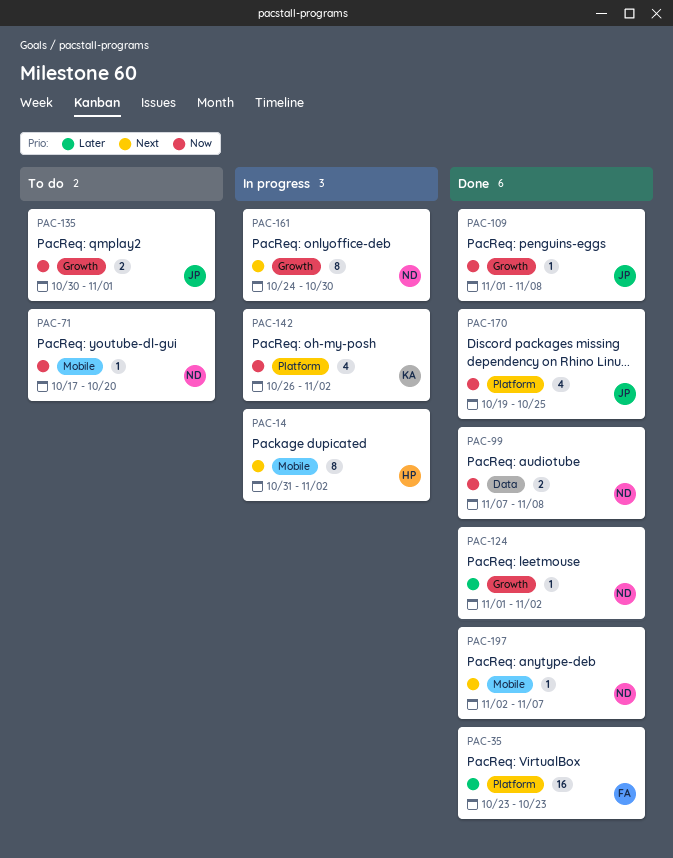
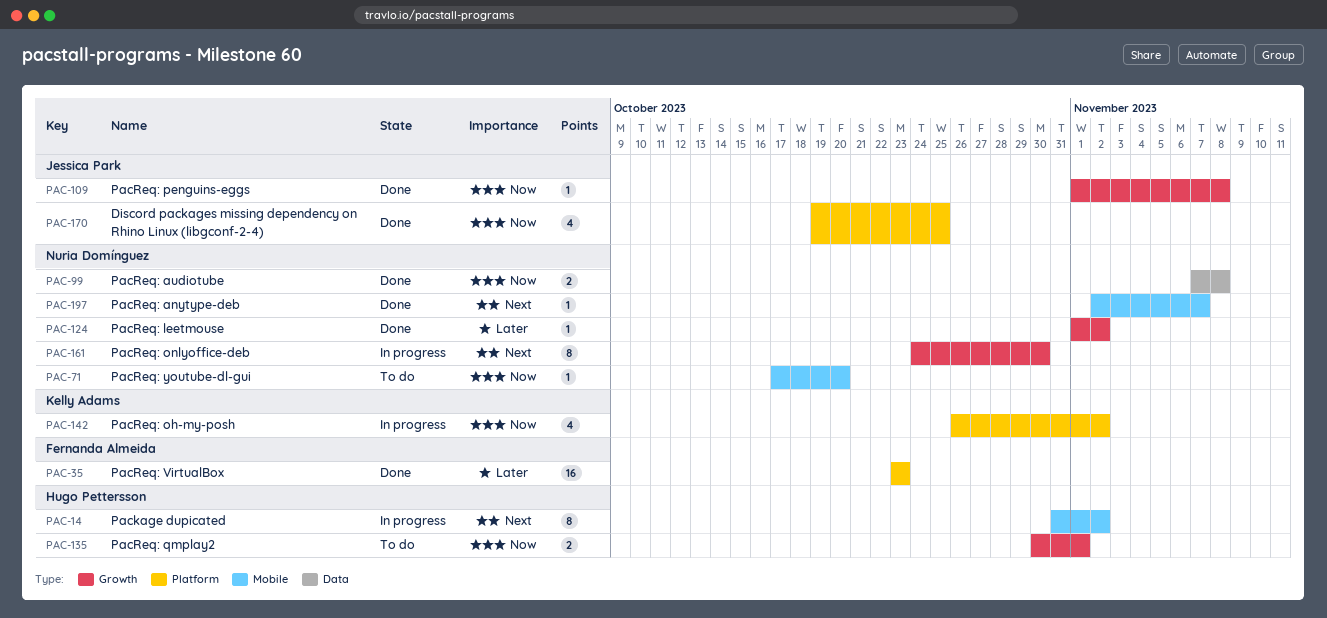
PAC-135, owner: Jessica Park -> Hugo Pettersson

